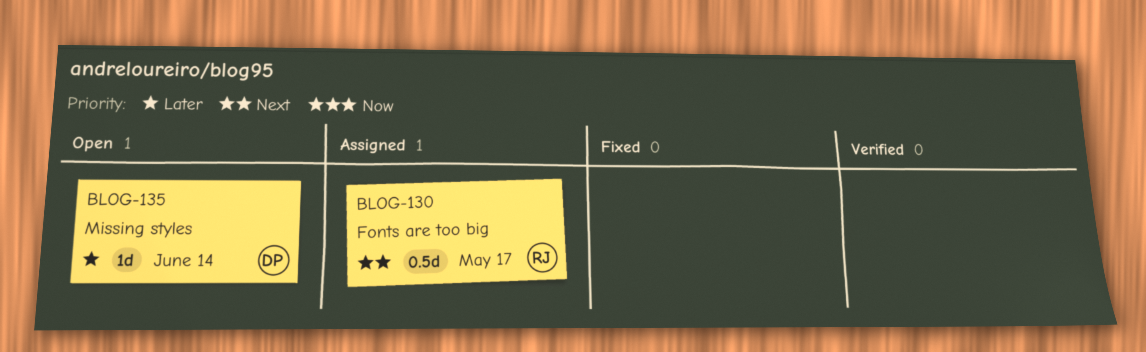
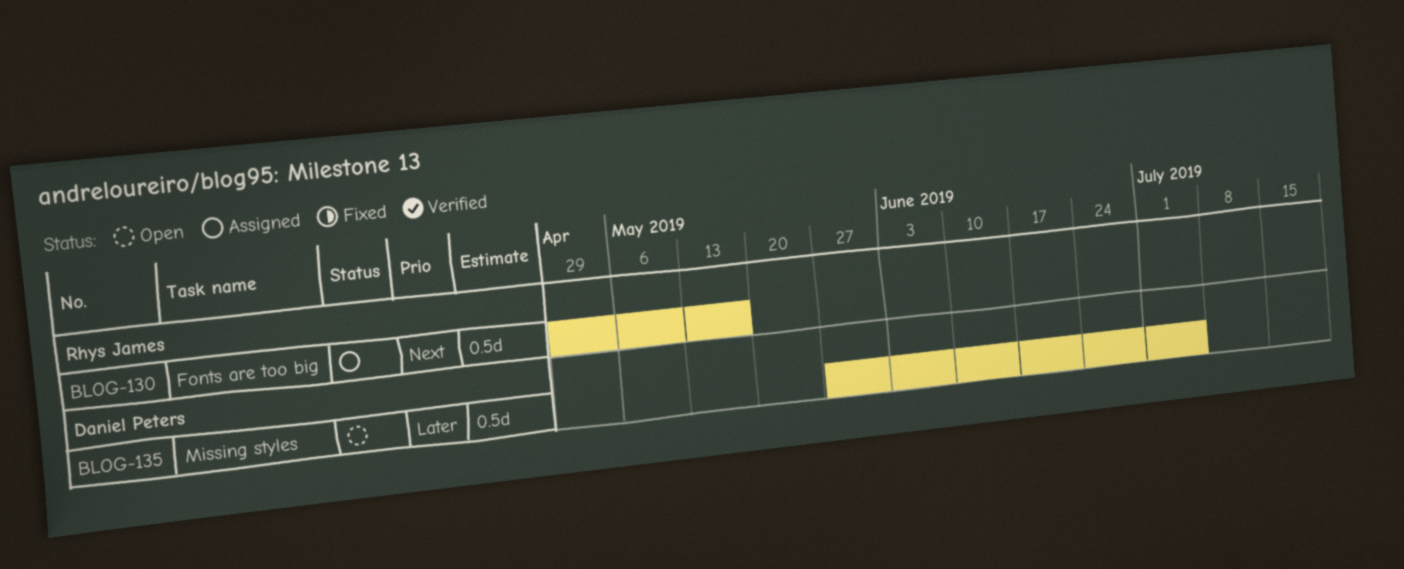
BLOG-135, estimate: 1d -> 0.5d
BLOG-135, due: Jun 14 -> Jul 5

